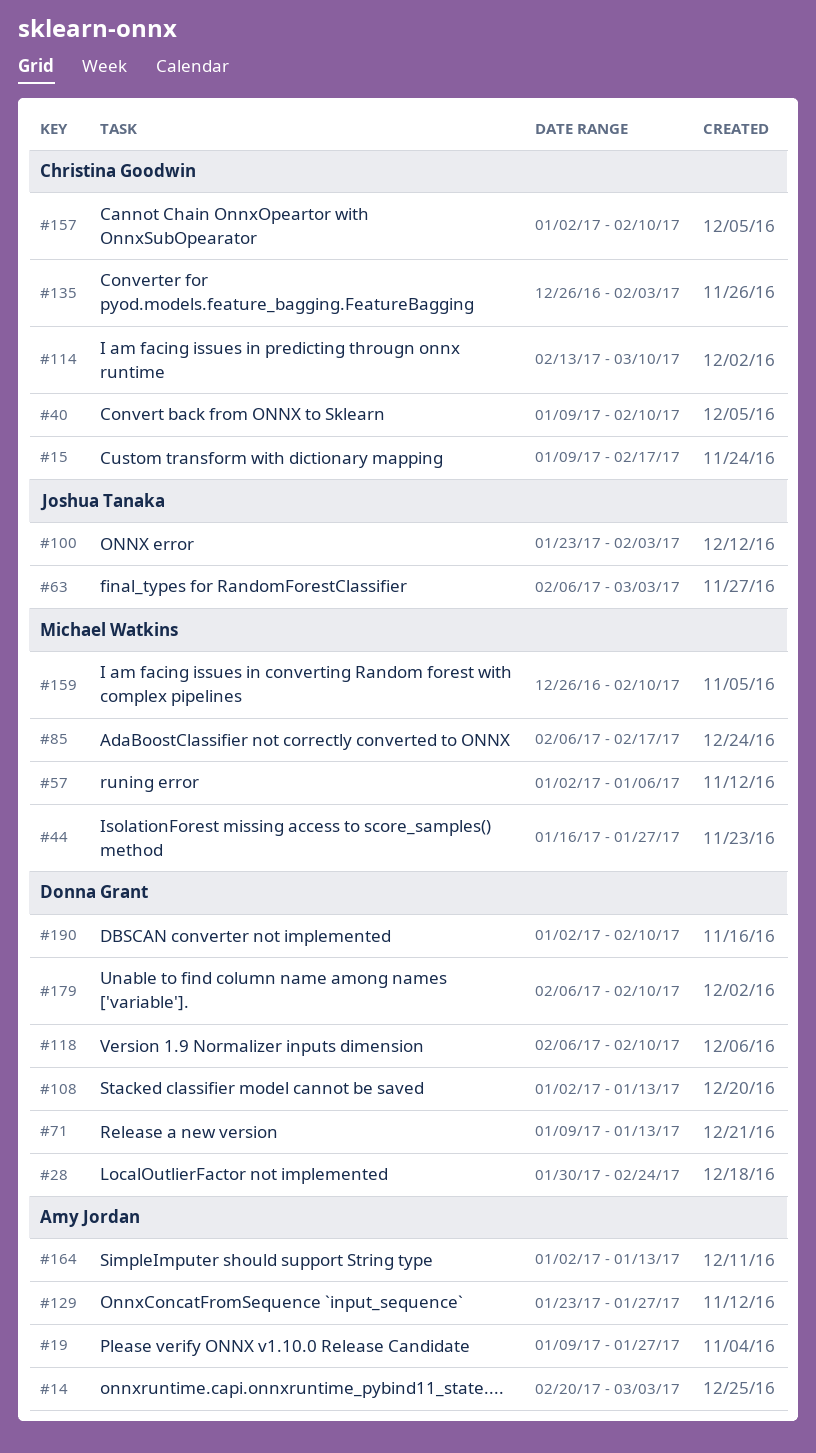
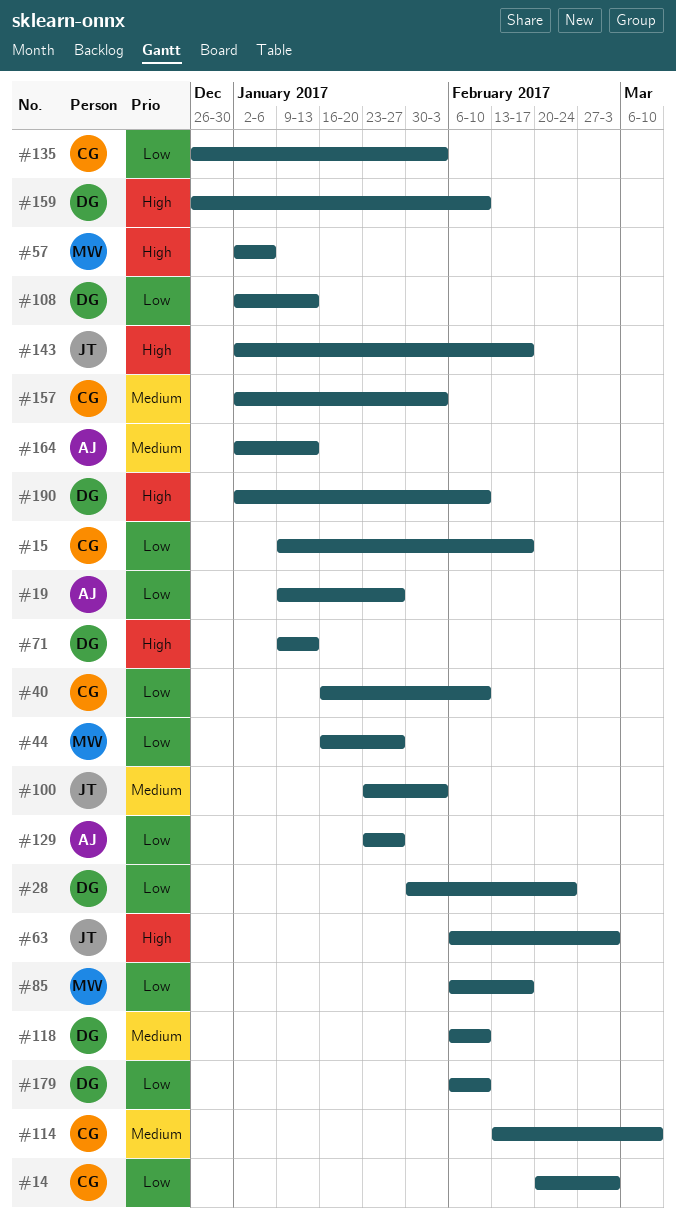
#14, owner: Amy Jordan -> Christina Goodwin
#40, start: Jan 9 -> Jan 16
#143: none -> present
#157, due: Feb 10 -> Feb 3
#159, owner: Michael Watkins -> Donna Grant

